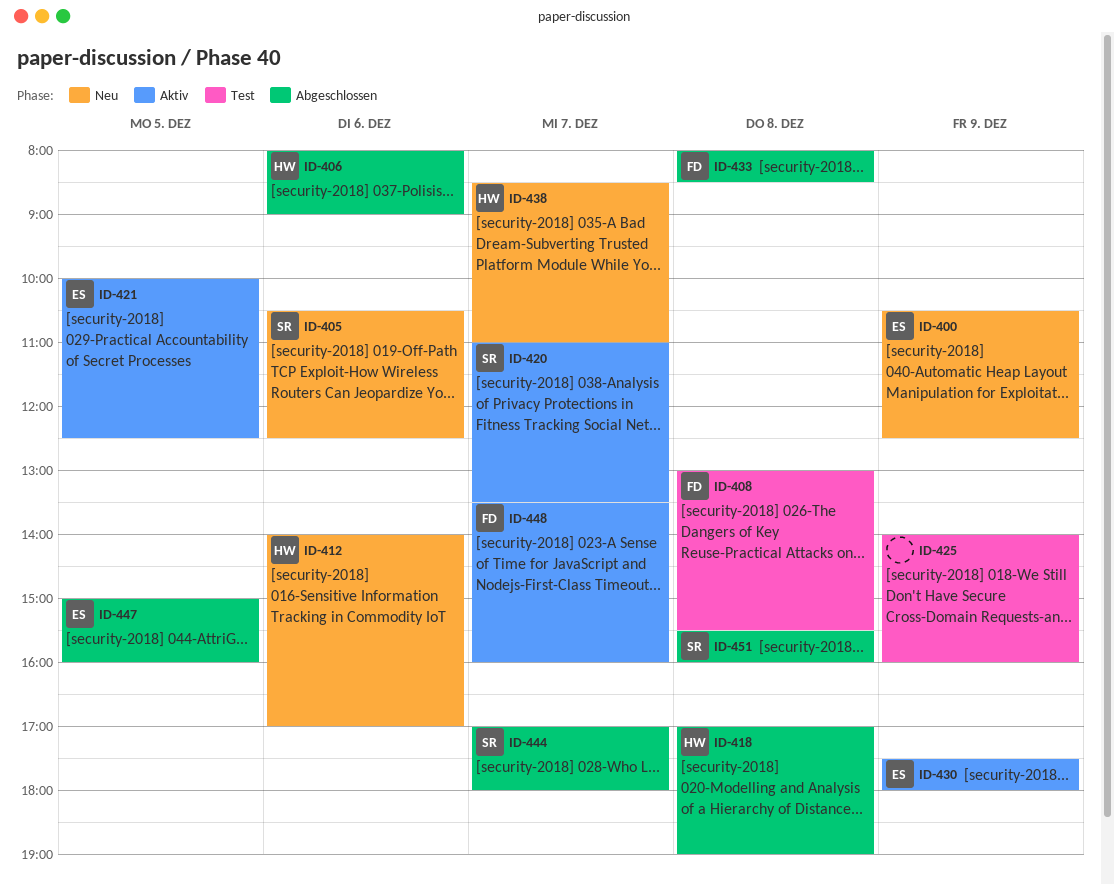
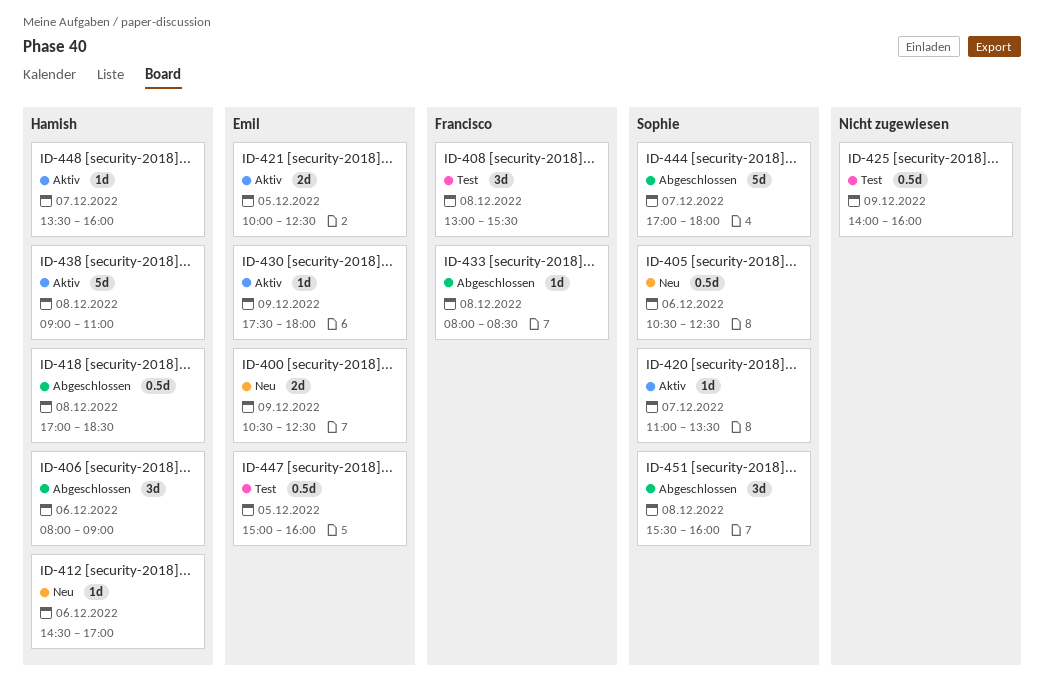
ID-412, begins: 14:00 -> 14:30
ID-418, ends: 19:00 -> 18:30
ID-438, status: Neu -> Aktiv
ID-438, day: Dec 7 -> Dec 8
ID-438, begins: 08:30 -> 09:00
ID-447, status: Abgeschlossen -> Test
ID-448, owner: Francisco -> Hamish

